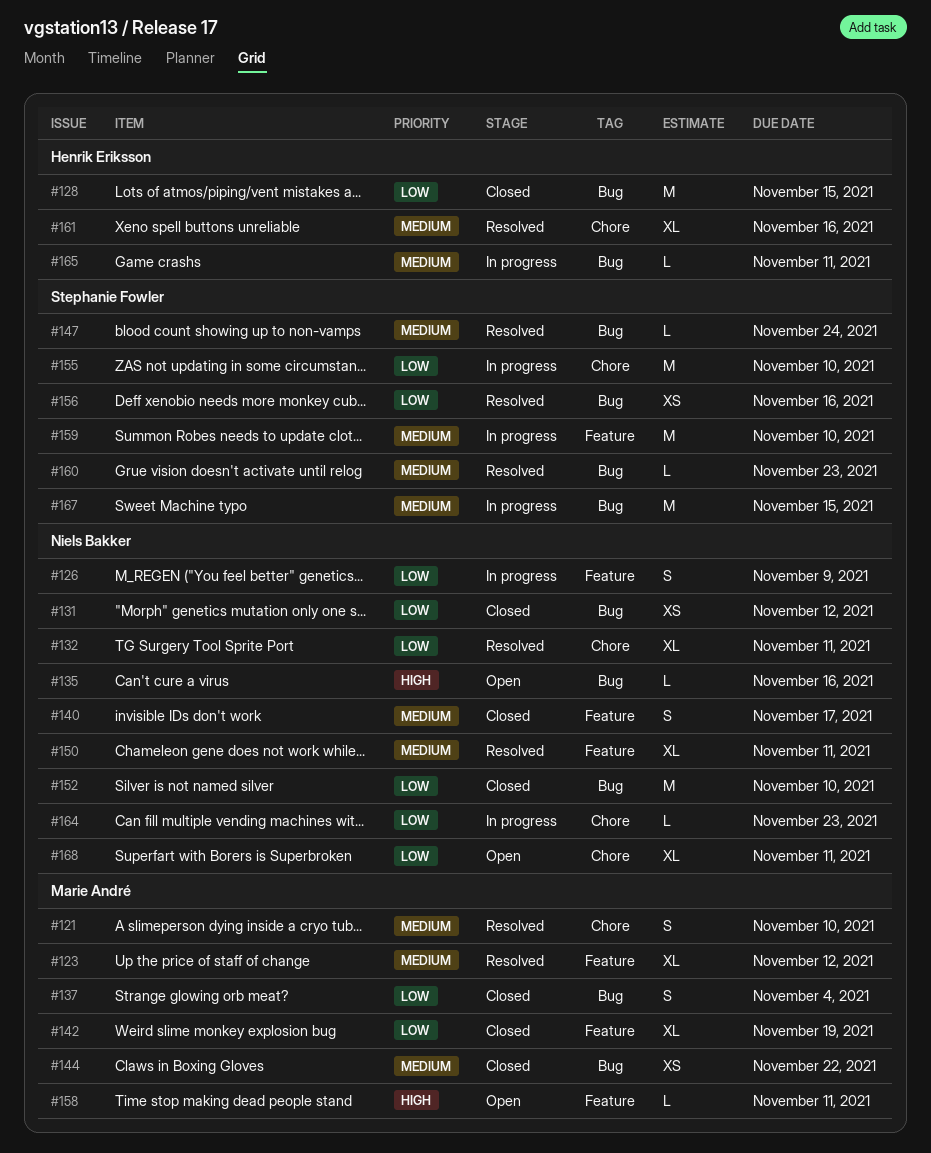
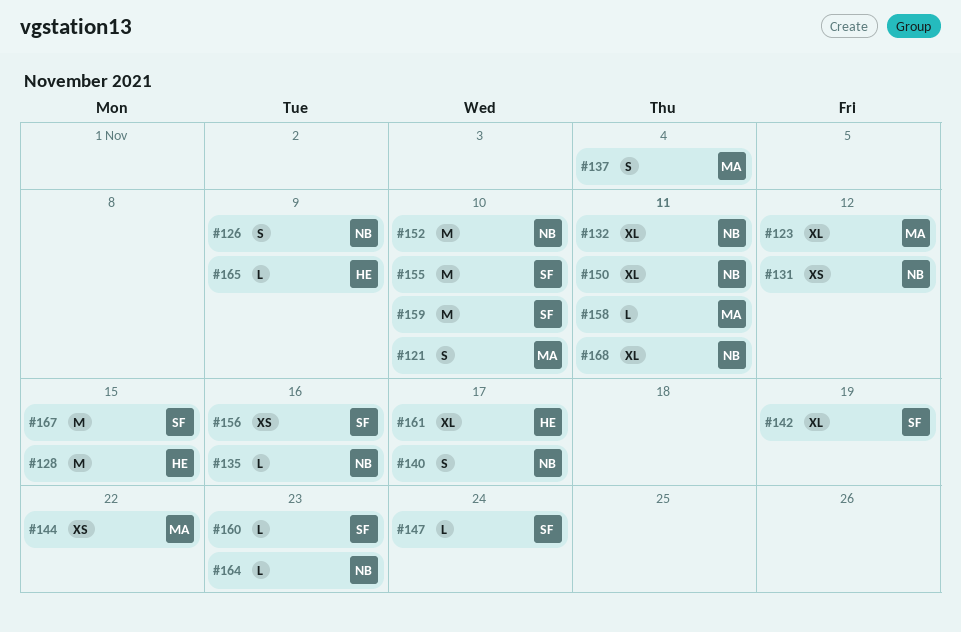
#142, owner: Marie André -> Stephanie Fowler
#161, due: Nov 16 -> Nov 17
#165, due: Nov 11 -> Nov 9

